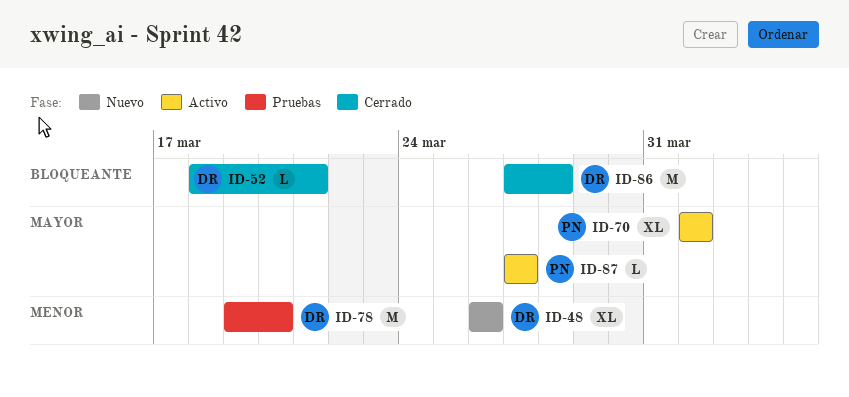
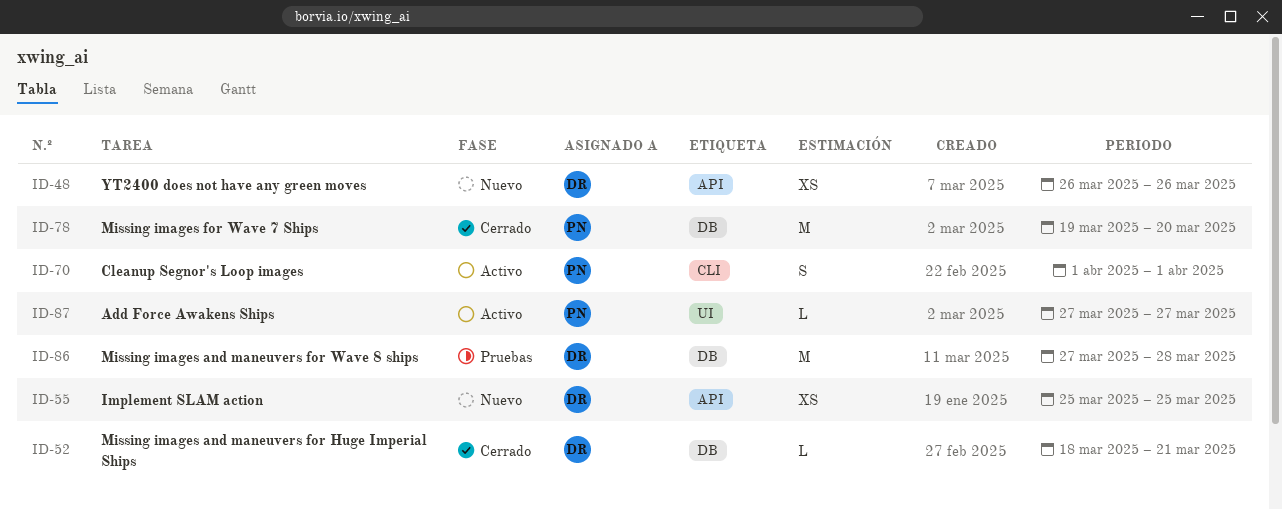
ID-48, estimate: XL -> XS
ID-55: none -> present
ID-70, estimate: XL -> S
ID-78, status: Pruebas -> Cerrado
ID-78, owner: DR -> PN
ID-86, status: Cerrado -> Pruebas

